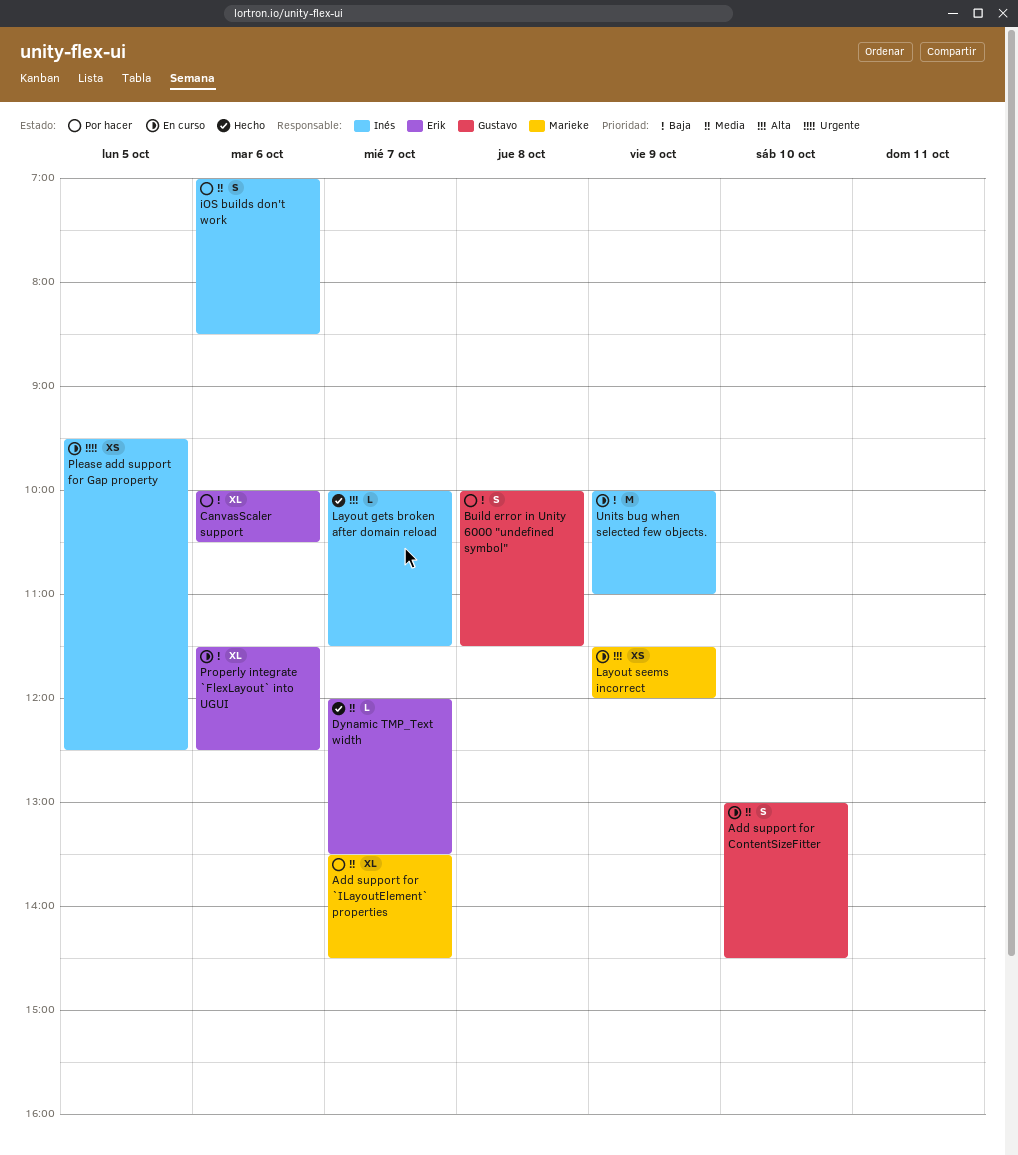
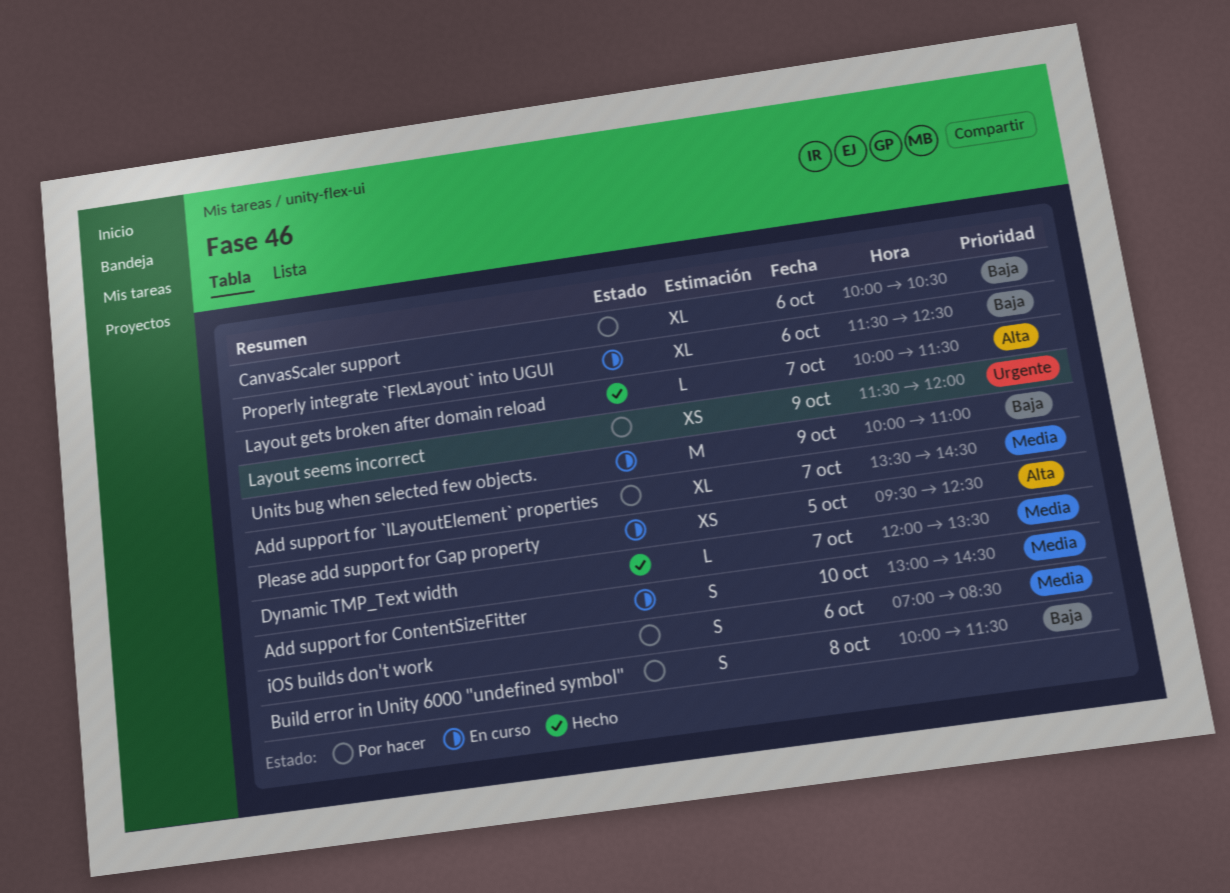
Layout seems incorrect, status: En curso -> Por hacer
Layout seems incorrect, priority: Alta -> Urgente
Please add support for Gap property, priority: Urgente -> Alta

